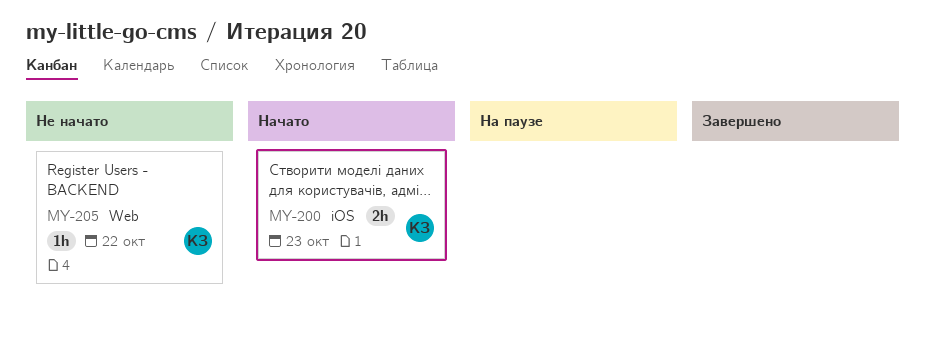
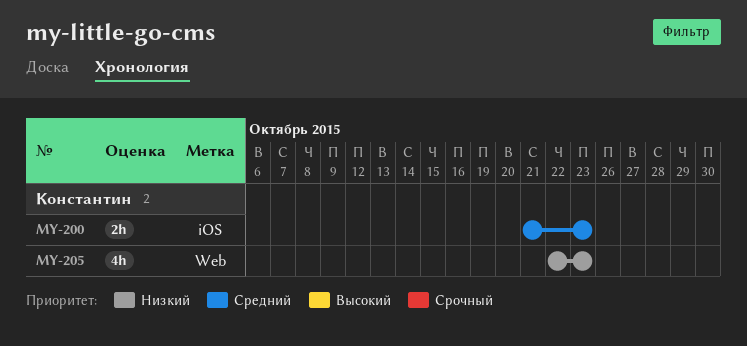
MY-205, estimate: 1h -> 4h
MY-205, due: Oct 22 -> Oct 23

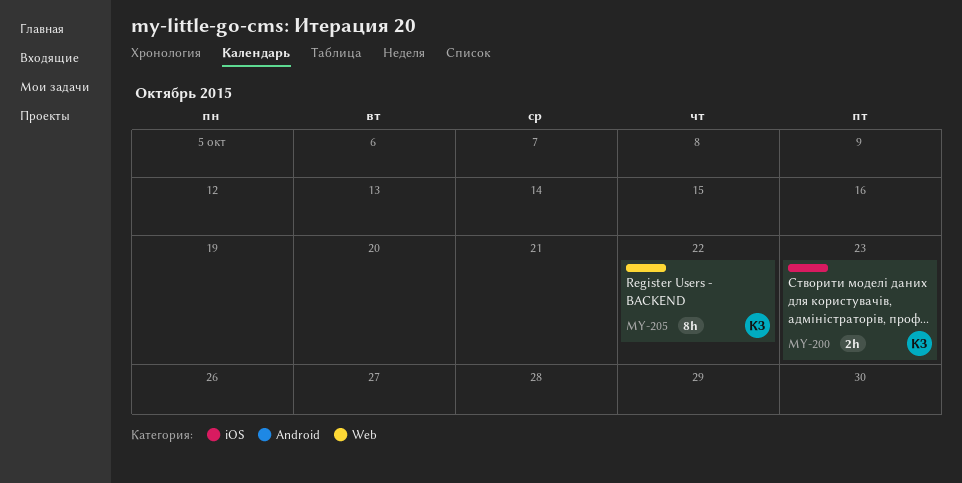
MY-205, estimate: 4h -> 8h
MY-205, due: Oct 23 -> Oct 22

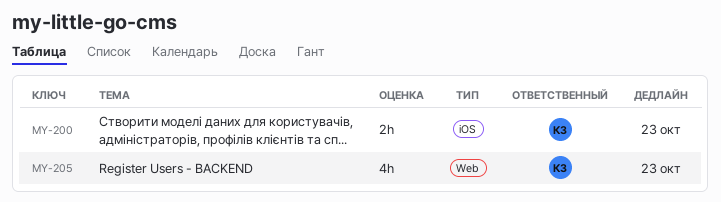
MY-205, estimate: 8h -> 4h
MY-205, due: Oct 22 -> Oct 23

